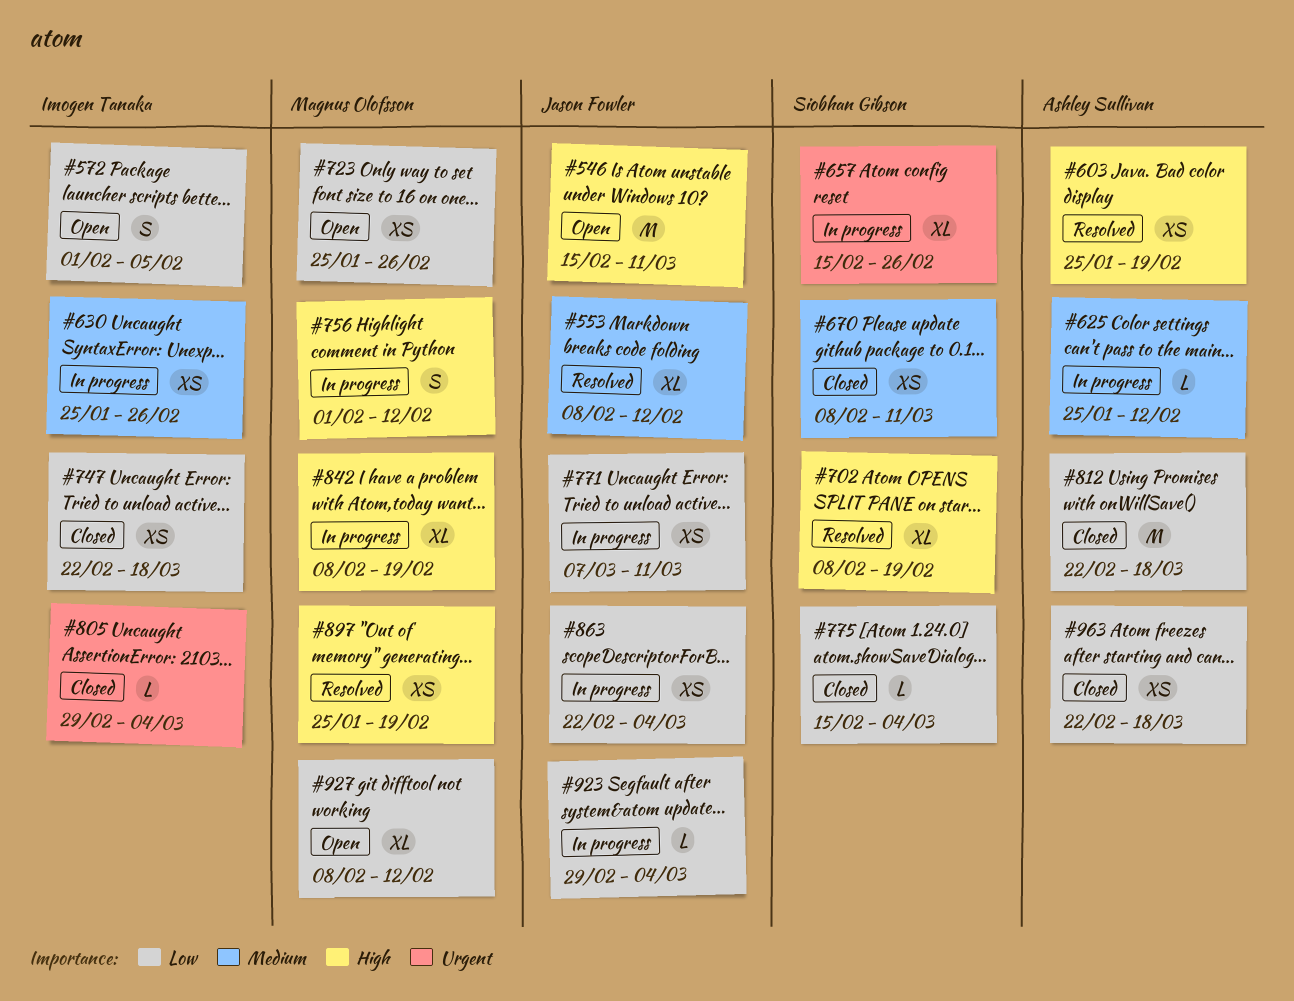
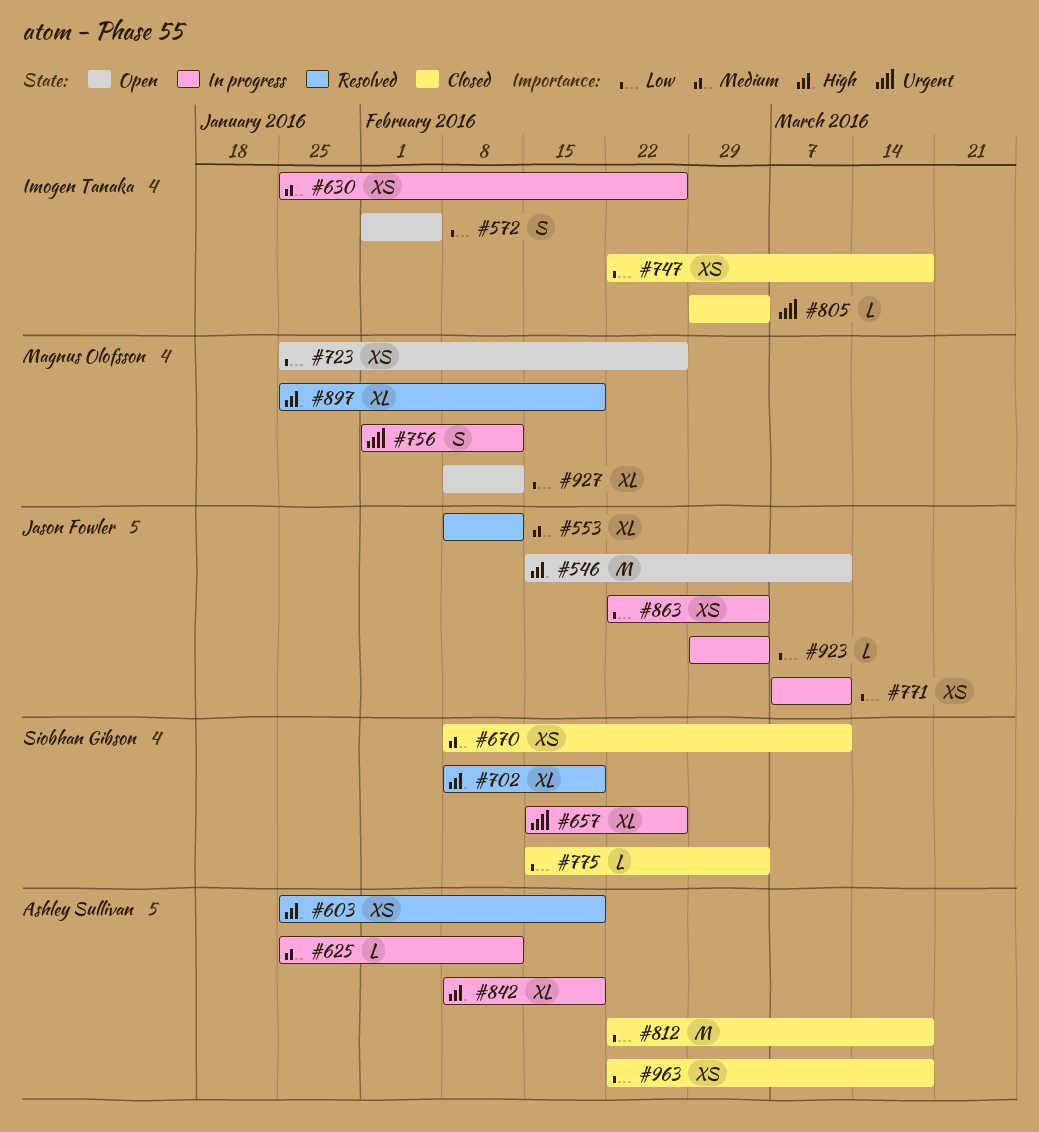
#756, priority: High -> Urgent
#842, owner: Magnus Olofsson -> Ashley Sullivan
#897, estimate: XS -> XL

